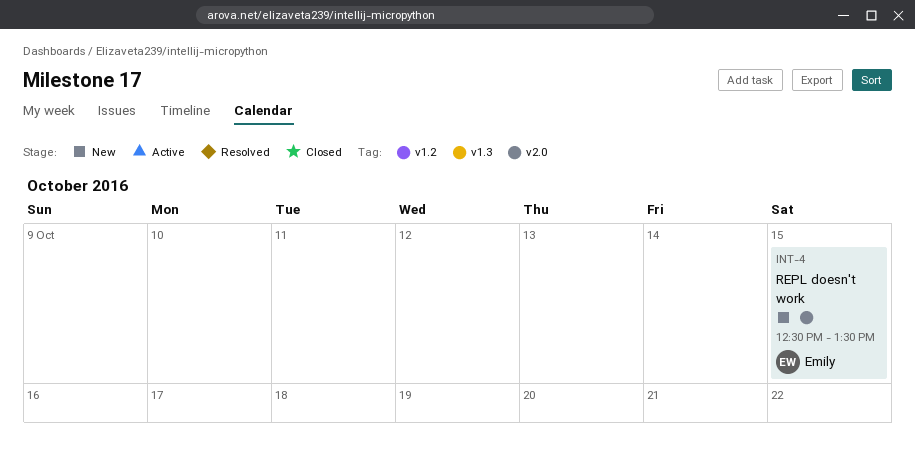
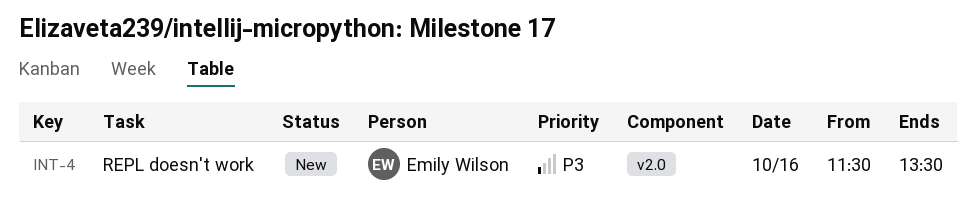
INT-4, day: Oct 15 -> Oct 16
INT-4, begins: 12:30 -> 11:30

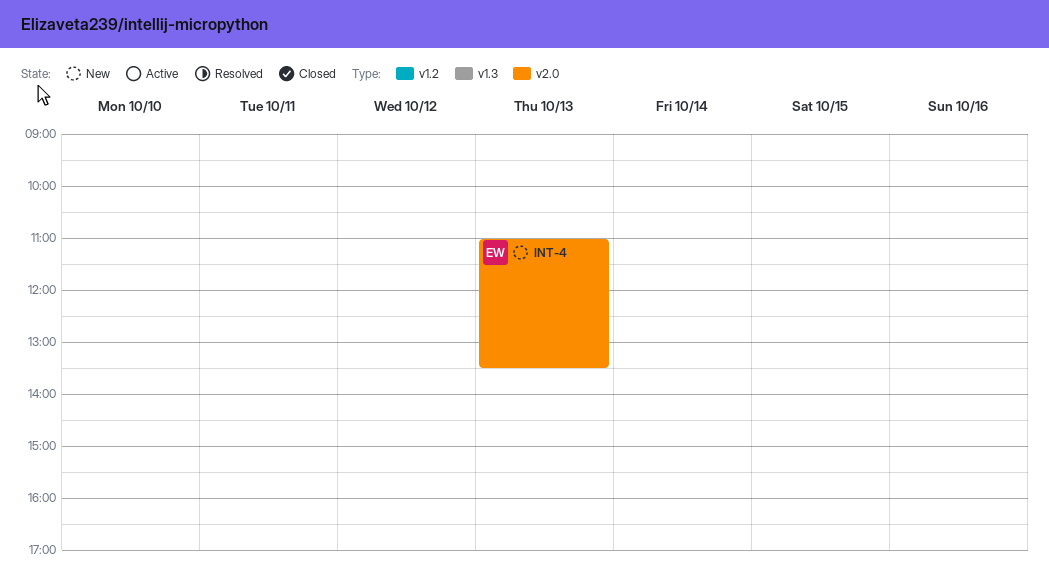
INT-4, day: Oct 16 -> Oct 13
INT-4, begins: 11:30 -> 11:00

